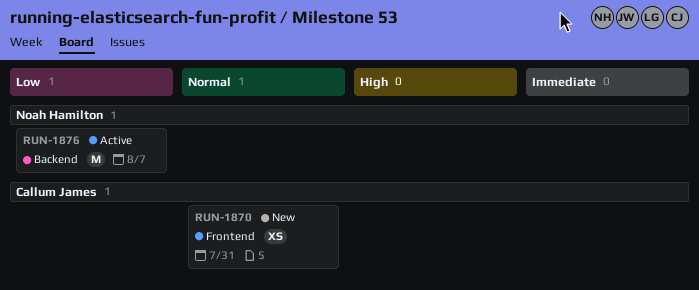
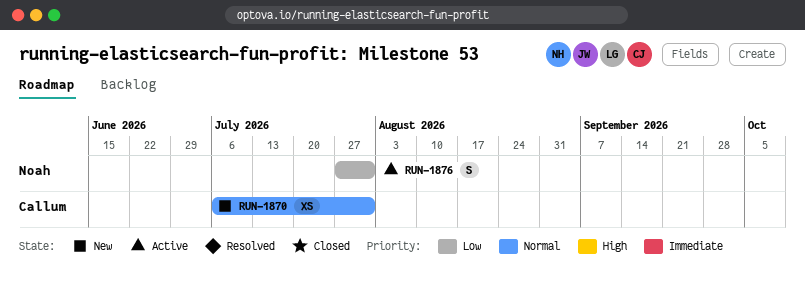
RUN-1876, estimate: M -> S
RUN-1876, due: Aug 7 -> Jul 31

